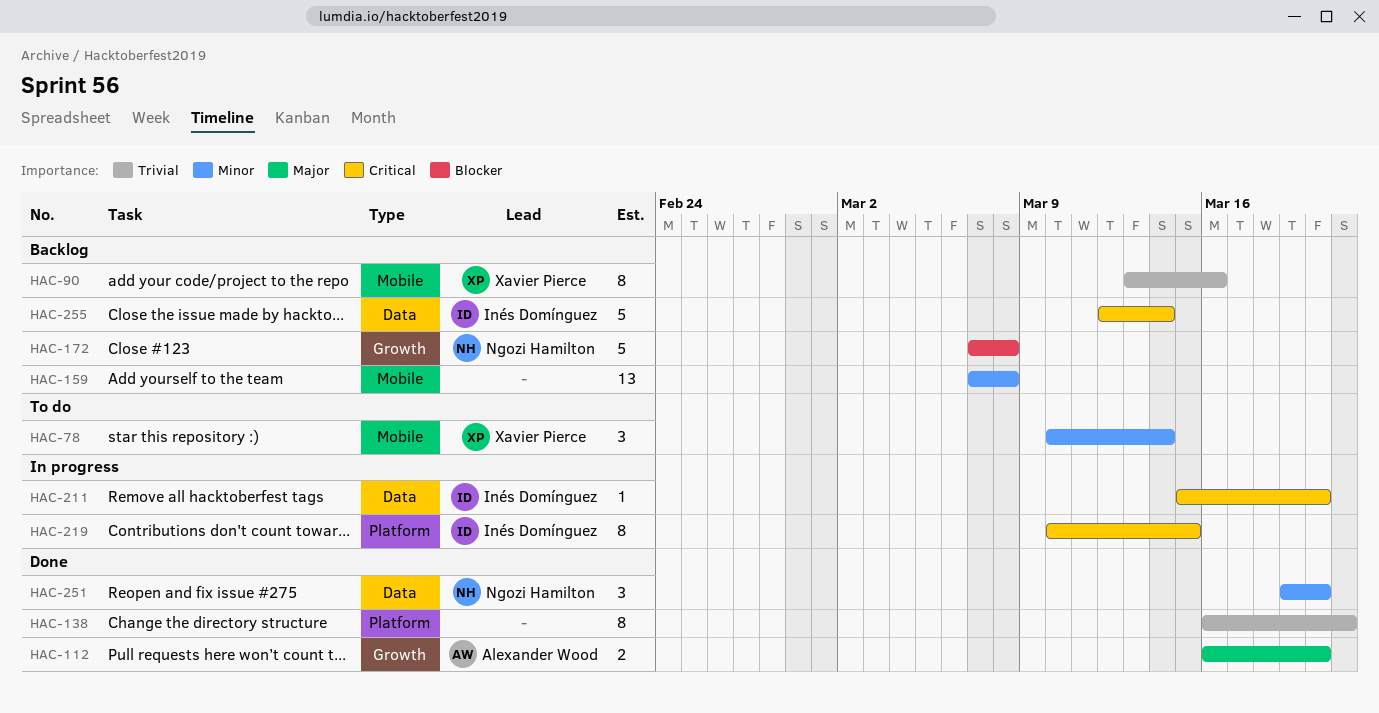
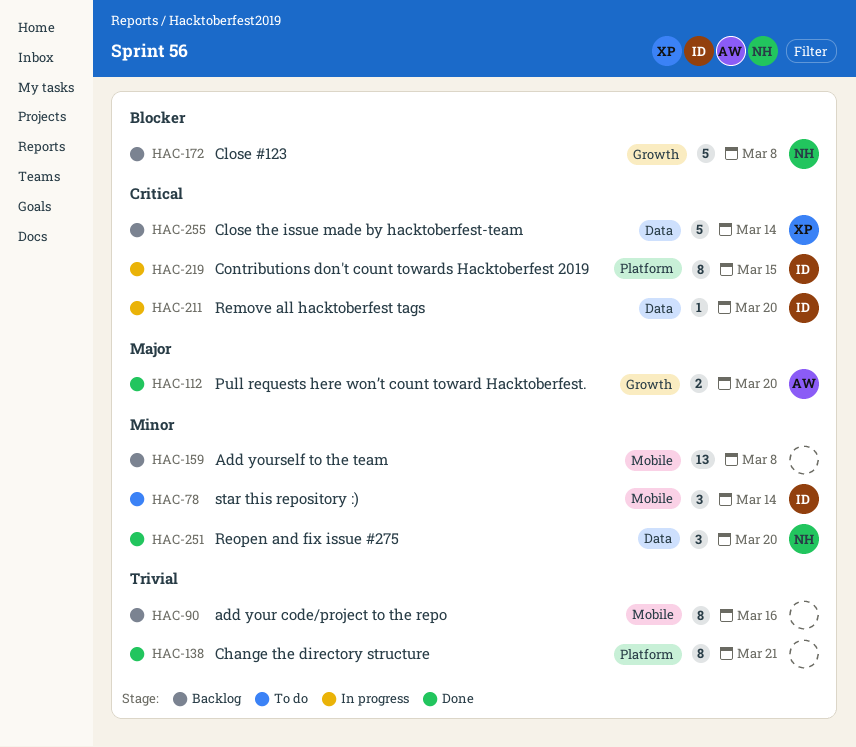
HAC-78, owner: Xavier Pierce -> Inés Domínguez
HAC-90, owner: Xavier Pierce -> none
HAC-255, owner: Inés Domínguez -> Xavier Pierce

